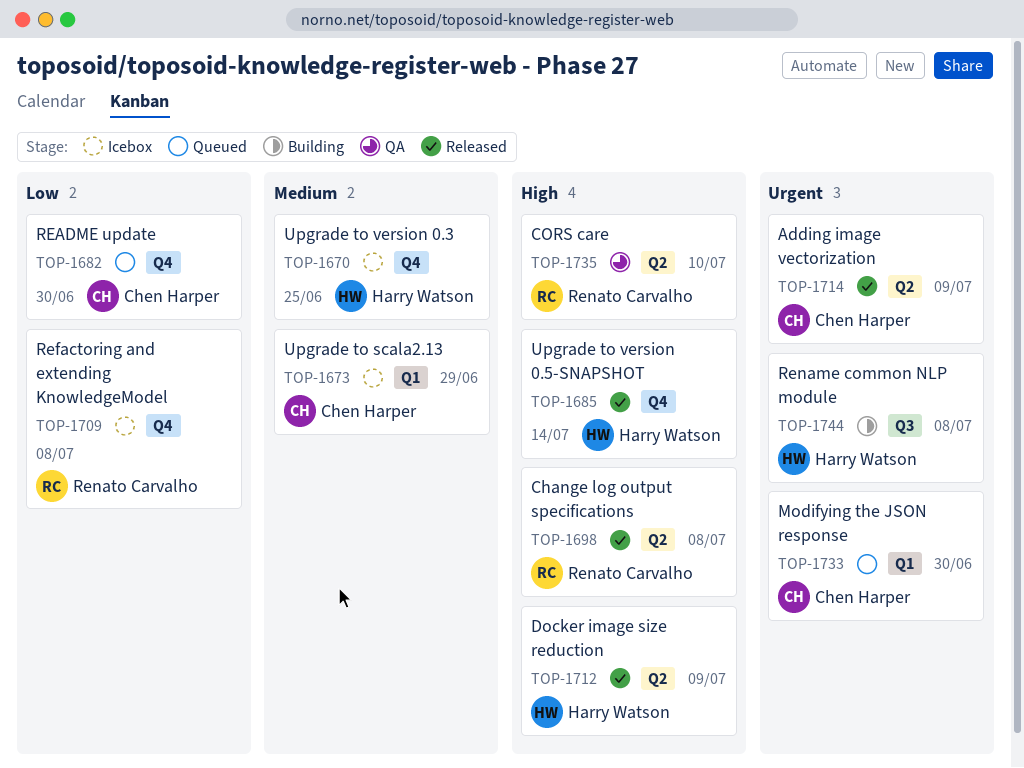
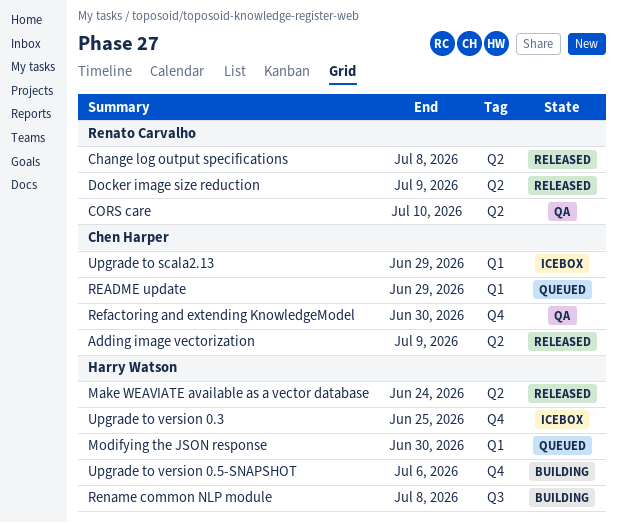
Docker image size reduction, owner: Harry Watson -> Renato Carvalho
Make WEAVIATE available as a vector database: none -> present
Modifying the JSON response, owner: Chen Harper -> Harry Watson
README update, label: Q4 -> Q1
README update, due: Jun 30 -> Jun 29
Refactoring and extending KnowledgeModel, status: Icebox -> QA
Refactoring and extending KnowledgeModel, owner: Renato Carvalho -> Chen Harper
Refactoring and extending KnowledgeModel, due: Jul 8 -> Jun 30
Upgrade to version 0.5-SNAPSHOT, status: Released -> Building
Upgrade to version 0.5-SNAPSHOT, due: Jul 14 -> Jul 6

